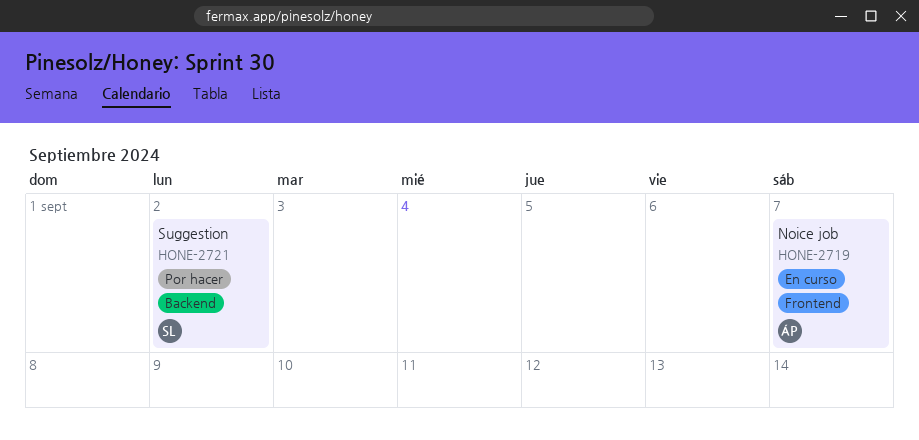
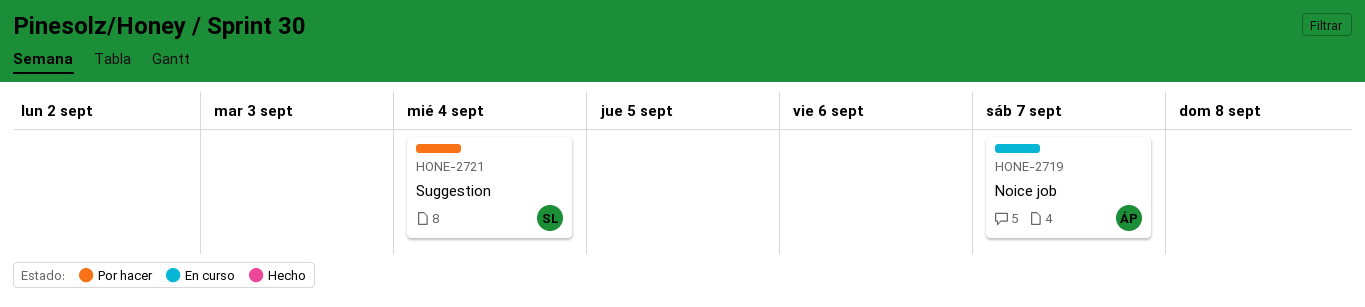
HONE-2721, due: Sep 2 -> Sep 4

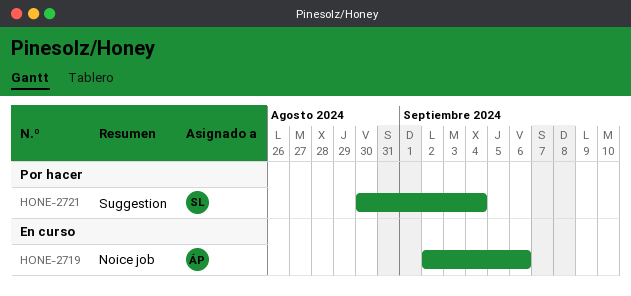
HONE-2719, due: Sep 7 -> Sep 6

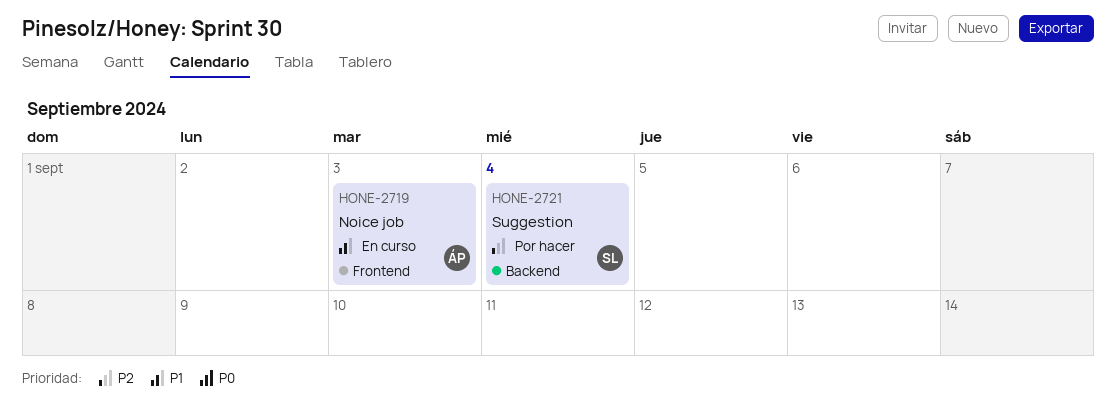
HONE-2719, due: Sep 6 -> Sep 3

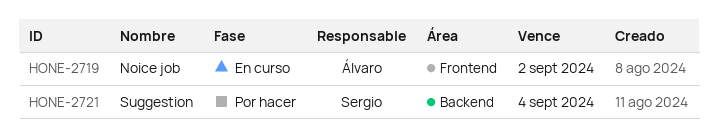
HONE-2719, due: Sep 3 -> Sep 2

